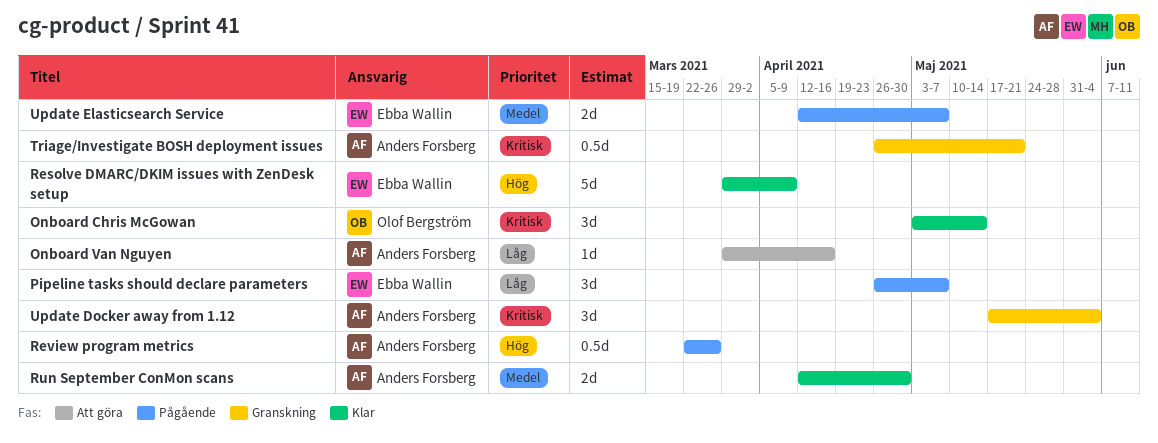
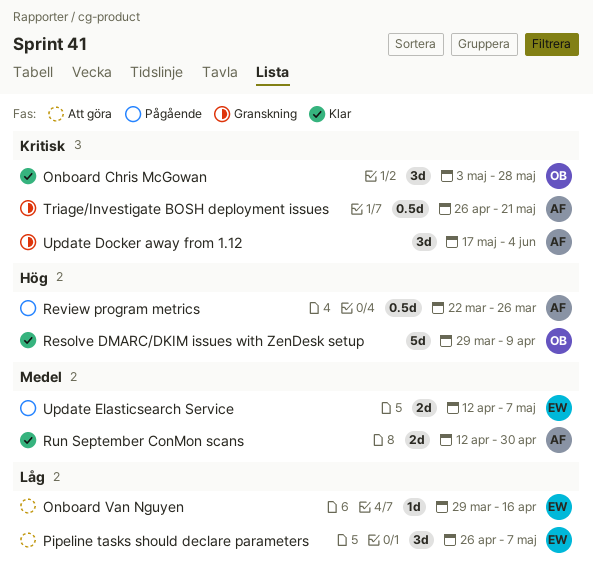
Onboard Chris McGowan, due: May 14 -> May 28
Onboard Van Nguyen, owner: Anders Forsberg -> Ebba Wallin
Pipeline tasks should declare parameters, status: Pågående -> Att göra
Resolve DMARC/DKIM issues with ZenDesk setup, owner: Ebba Wallin -> Olof Bergström

